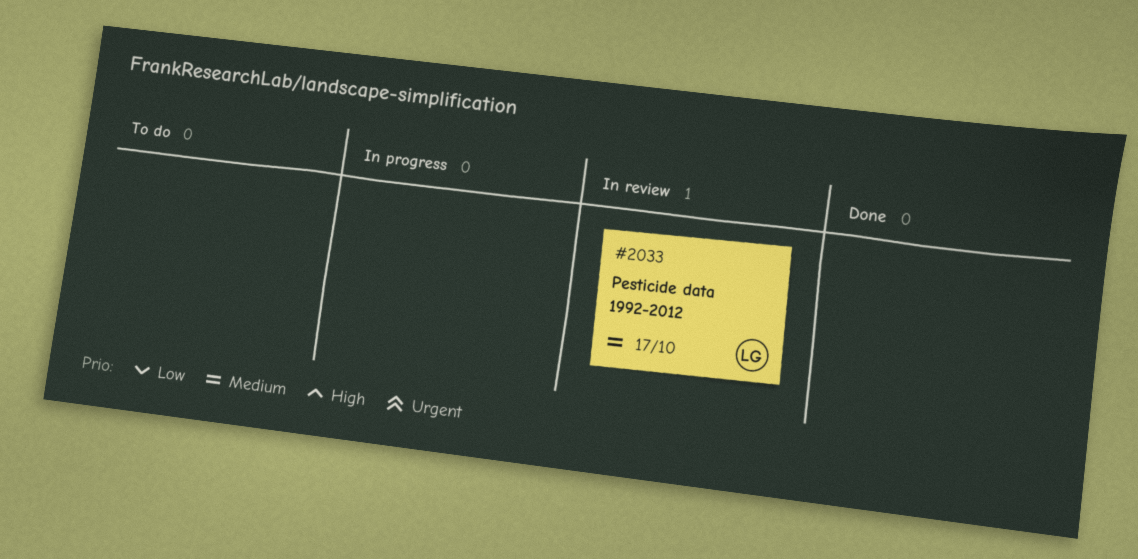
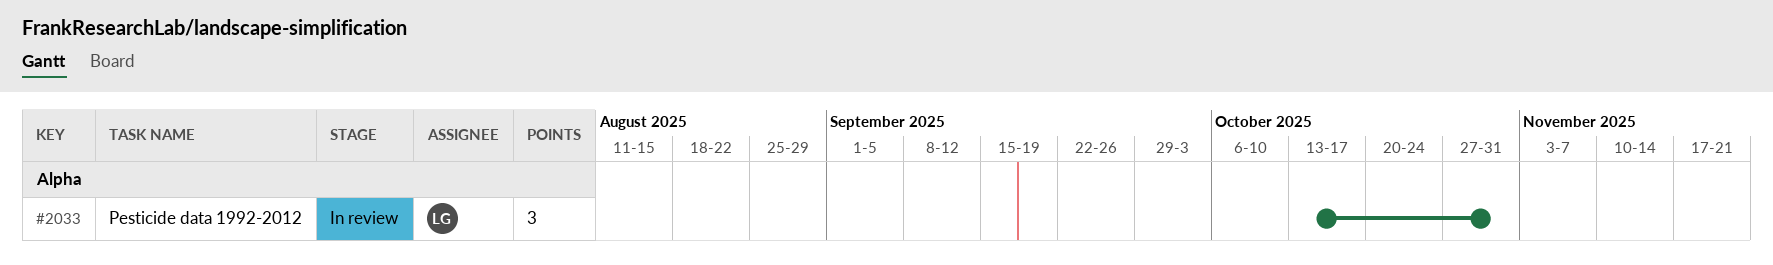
#2033, due: Oct 17 -> Oct 31

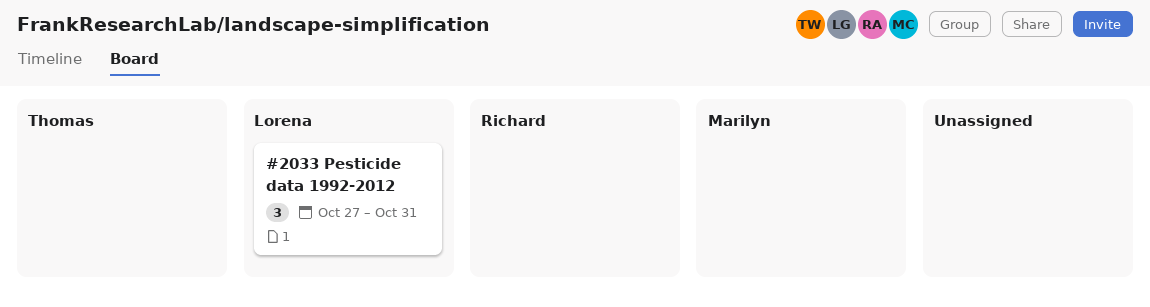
#2033, start: Oct 13 -> Oct 27

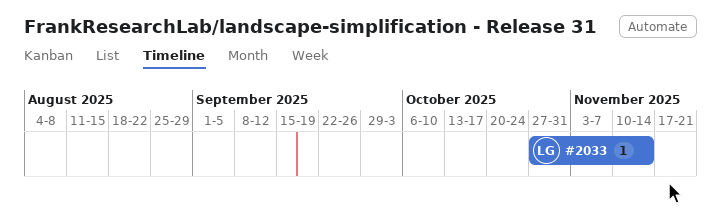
#2033, estimate: 3 -> 1
#2033, due: Oct 31 -> Nov 14

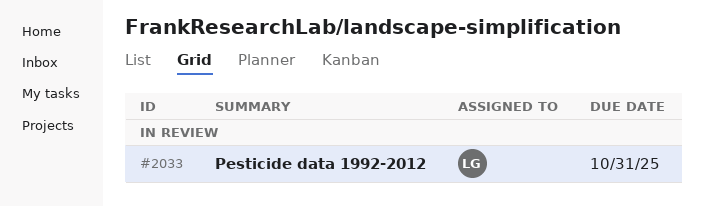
#2033, due: Nov 14 -> Oct 31

